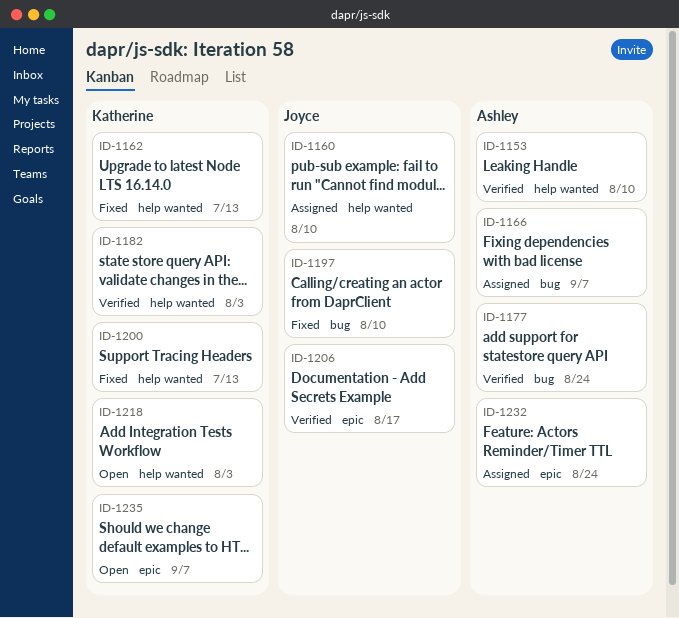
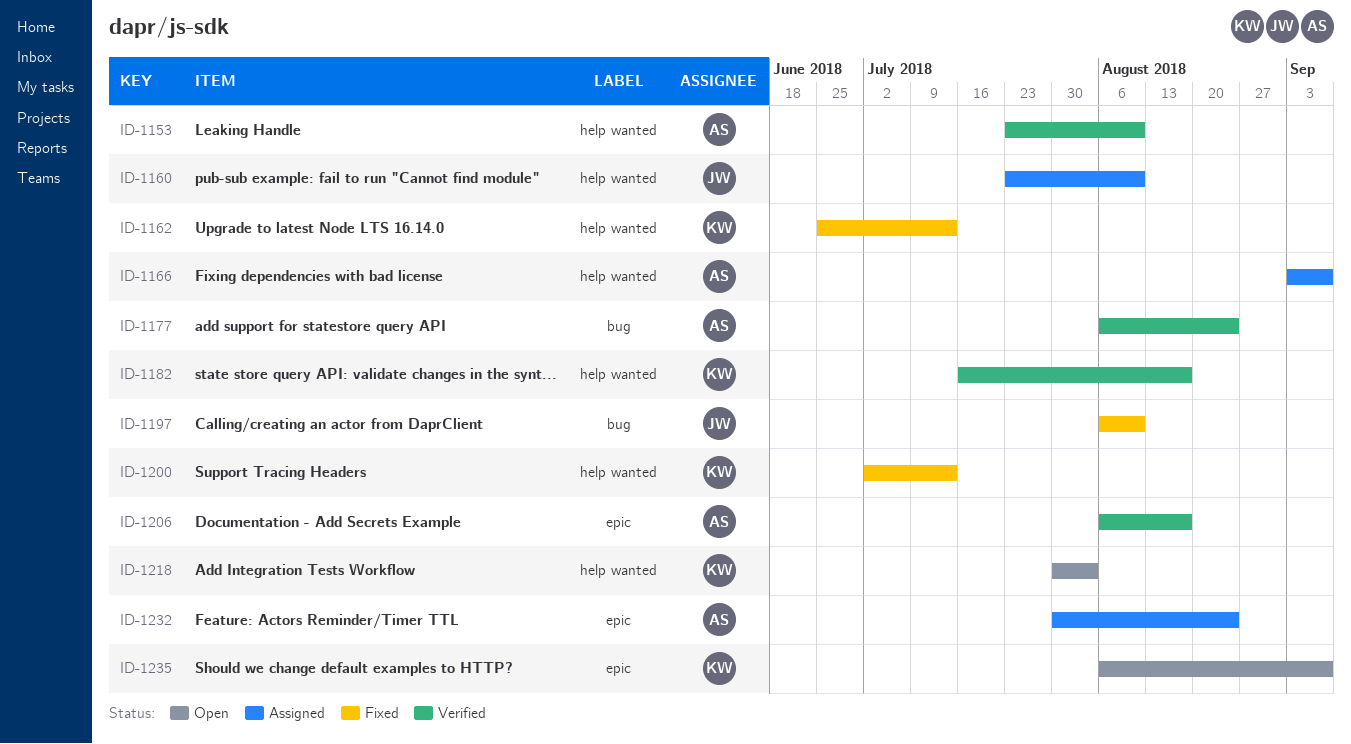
ID-1166, label: bug -> help wanted
ID-1182, due: Aug 3 -> Aug 17
ID-1206, owner: Joyce -> Ashley

